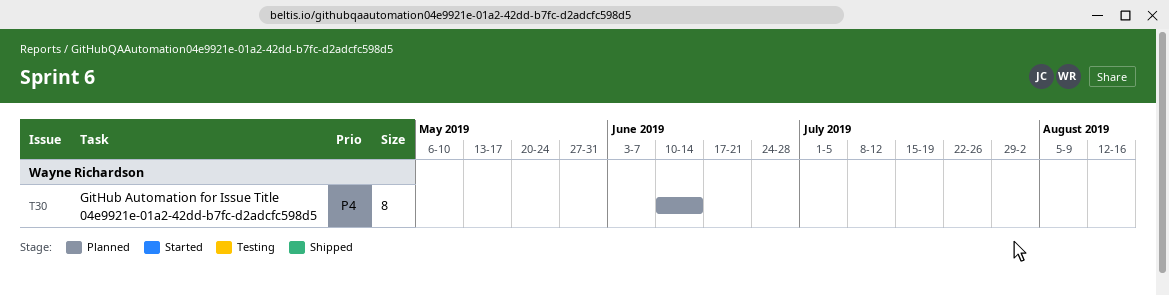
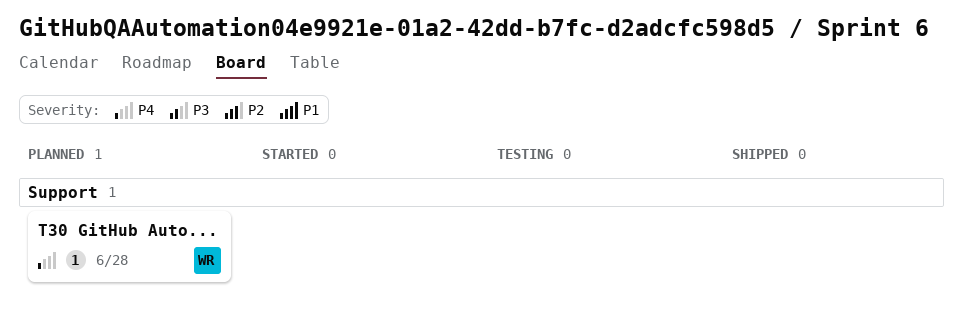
T30, estimate: 8 -> 1
T30, due: Jun 14 -> Jun 28

